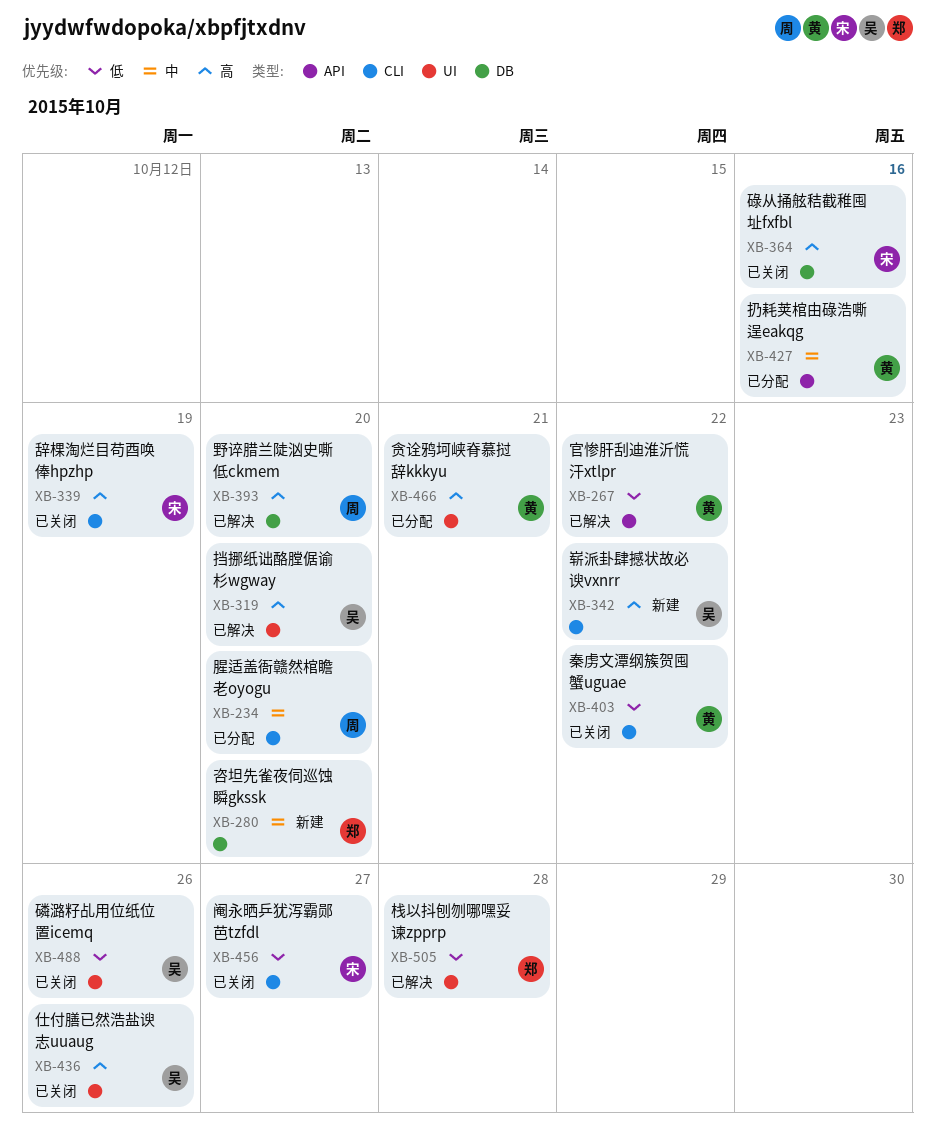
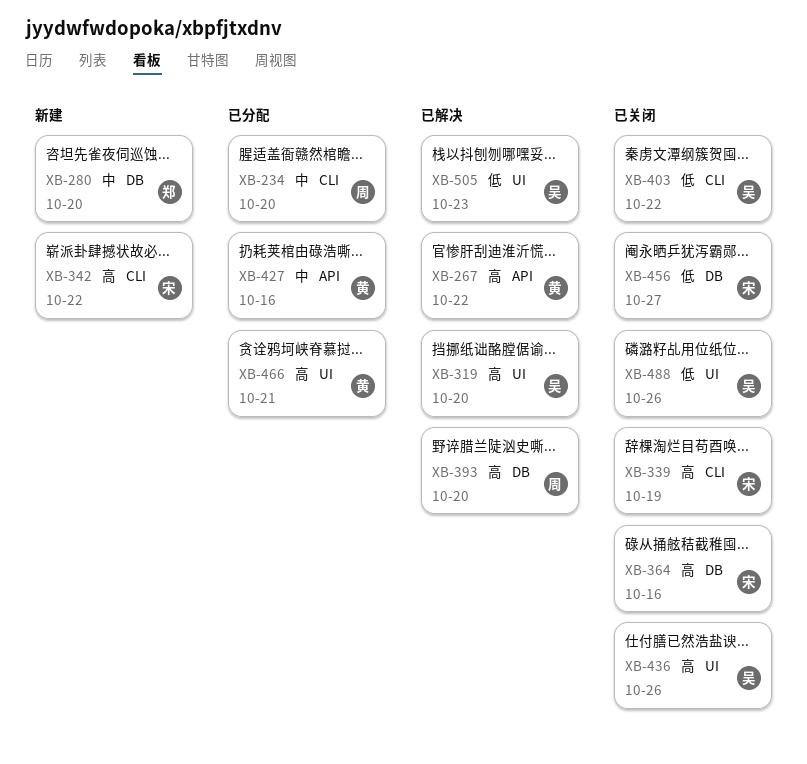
XB-267, priority: 低 -> 高
XB-342, owner: 吴 -> 宋
XB-403, owner: 黄 -> 吴
XB-456, label: CLI -> DB
XB-505, owner: 郑 -> 吴
XB-505, due: Oct 28 -> Oct 23

